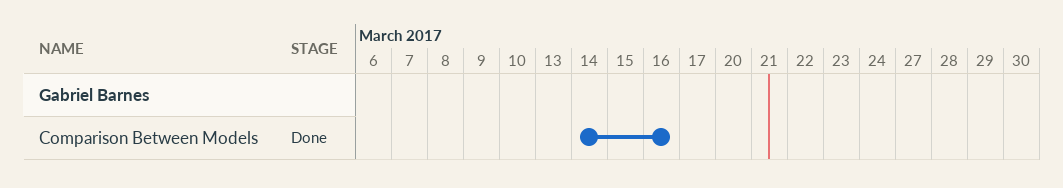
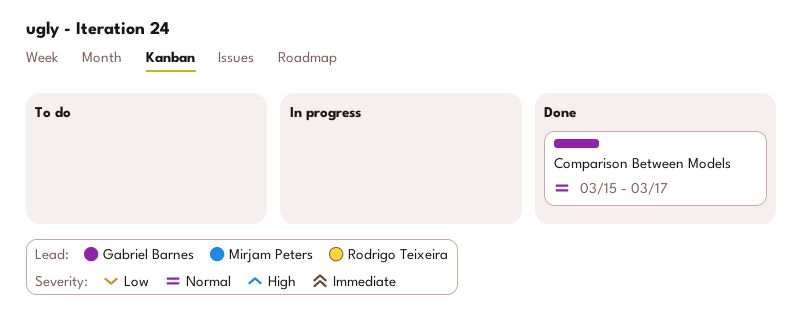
Comparison Between Models, start: Mar 14 -> Mar 15
Comparison Between Models, due: Mar 16 -> Mar 17

